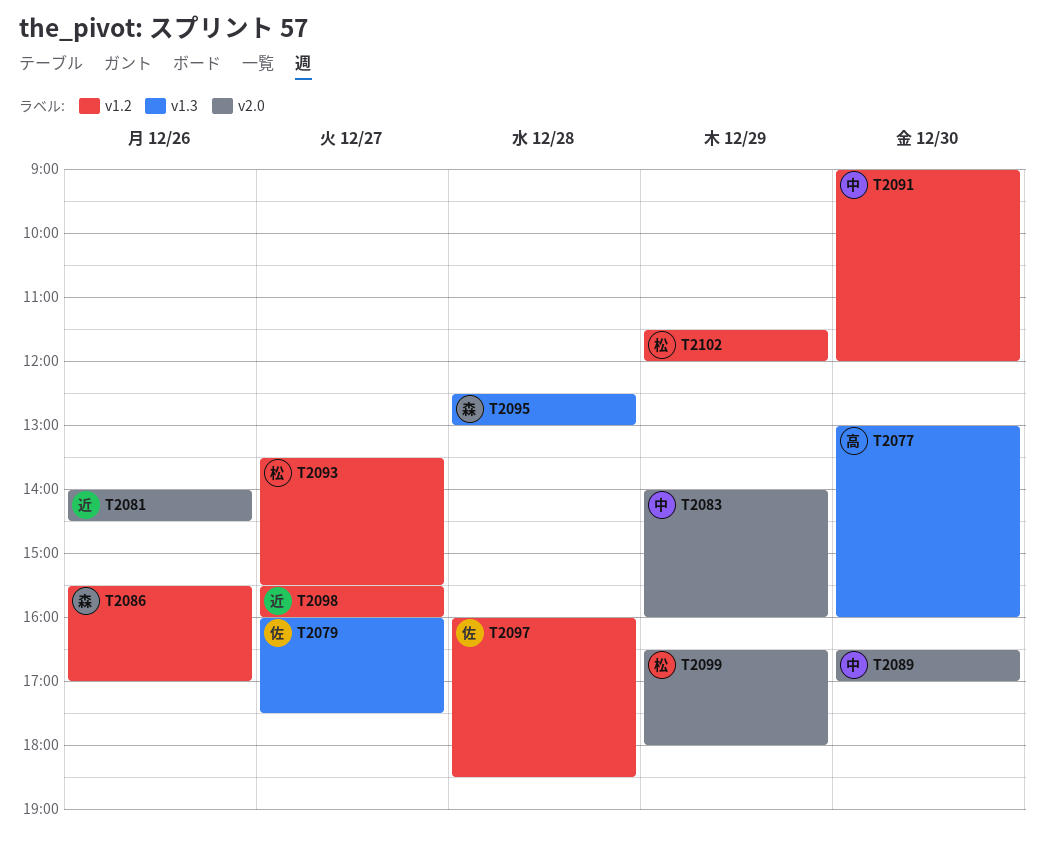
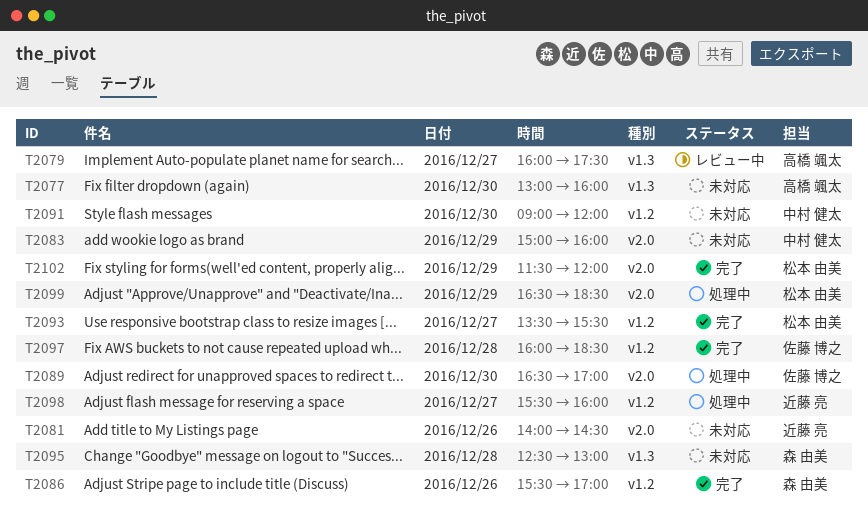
T2079, owner: 佐藤 博之 -> 高橋 颯太
T2083, begins: 14:00 -> 15:00
T2089, owner: 中村 健太 -> 佐藤 博之
T2099, ends: 18:00 -> 18:30
T2102, label: v1.2 -> v2.0

